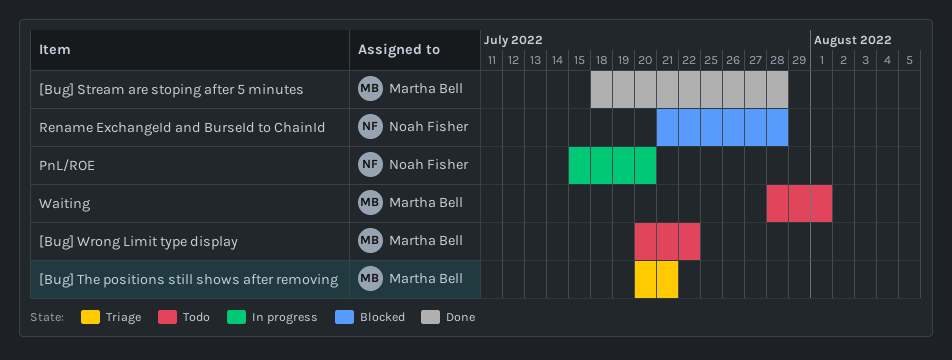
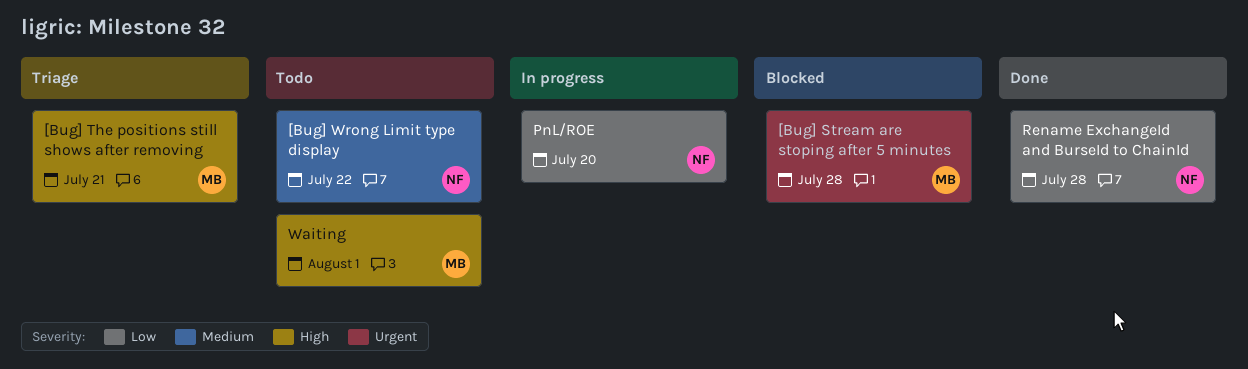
[Bug] Stream are stoping after 5 minutes, status: Done -> Blocked
[Bug] Wrong Limit type display, owner: Martha Bell -> Noah Fisher
Rename ExchangeId and BurseId to ChainId, status: Blocked -> Done

